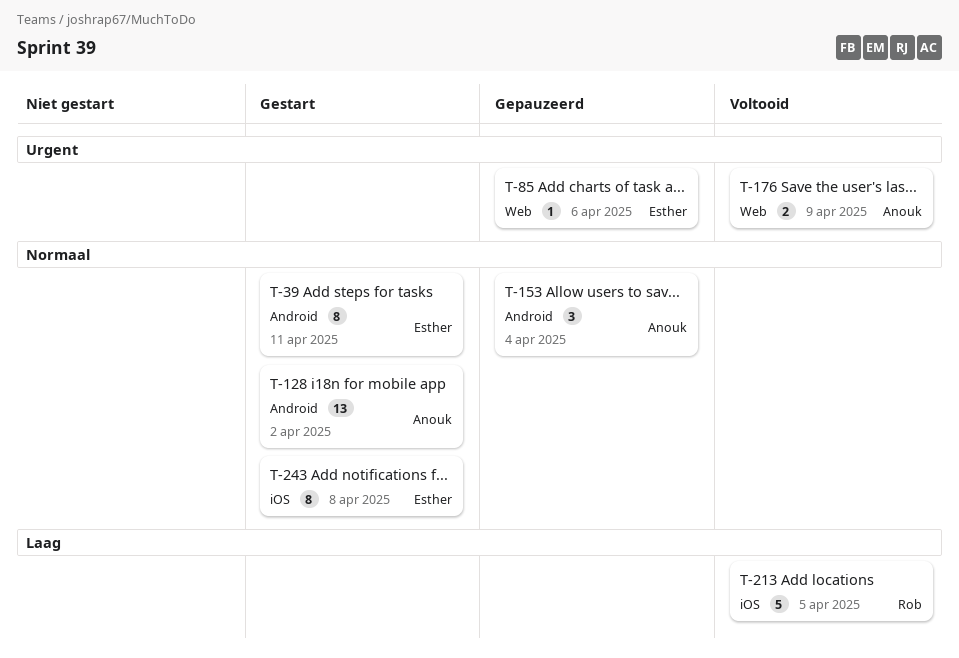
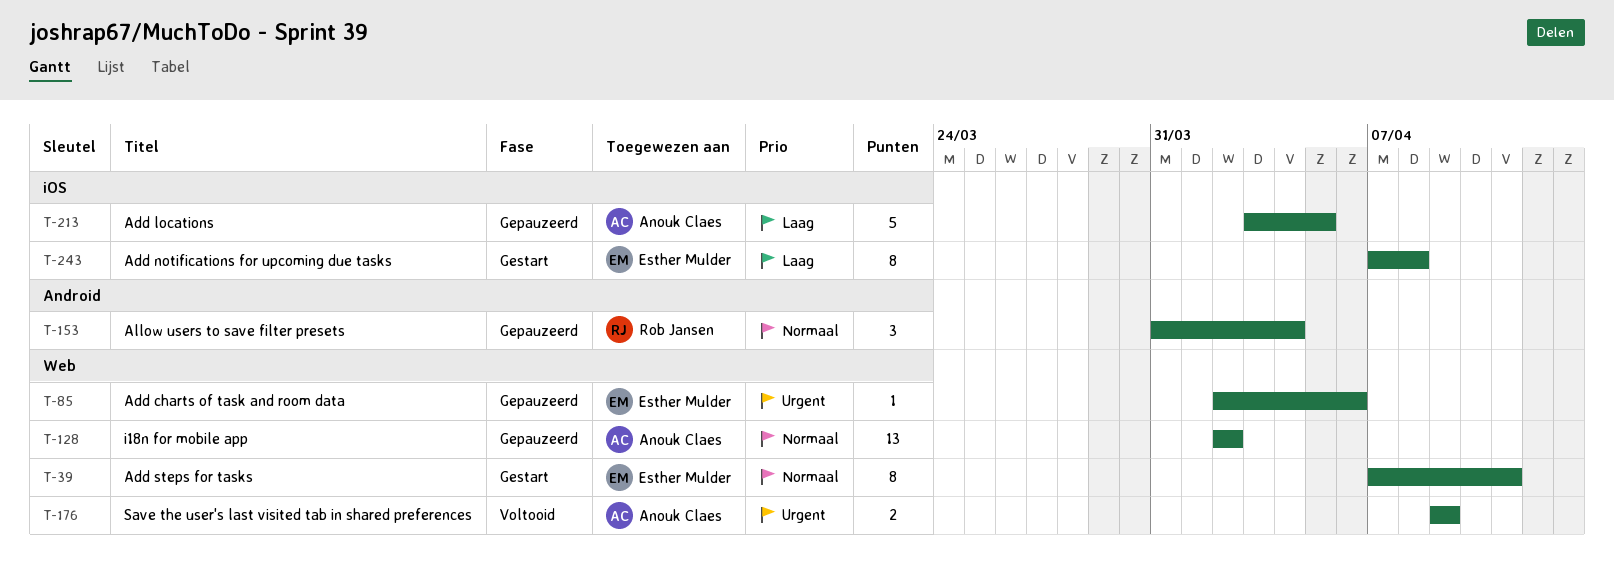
T-39, label: Android -> Web
T-128, status: Gestart -> Gepauzeerd
T-128, label: Android -> Web
T-153, owner: Anouk Claes -> Rob Jansen
T-213, status: Voltooid -> Gepauzeerd
T-213, owner: Rob Jansen -> Anouk Claes
T-243, priority: Normaal -> Laag

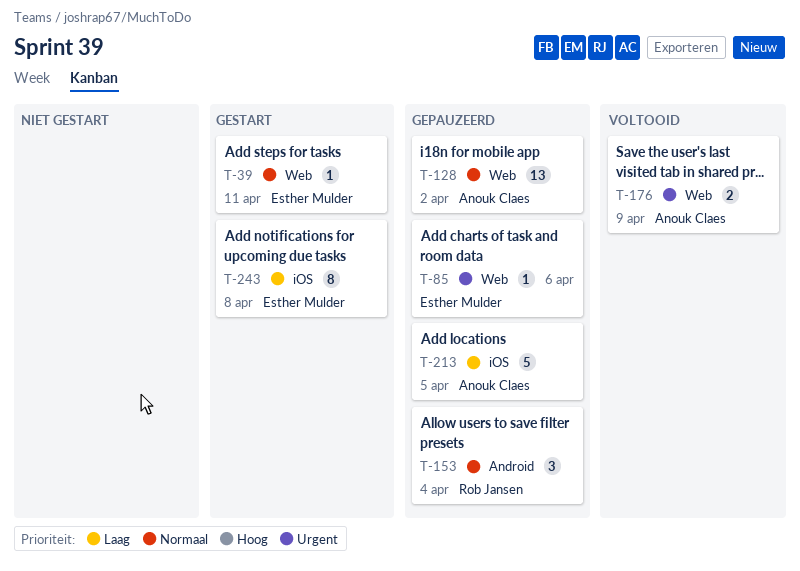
T-39, estimate: 8 -> 1

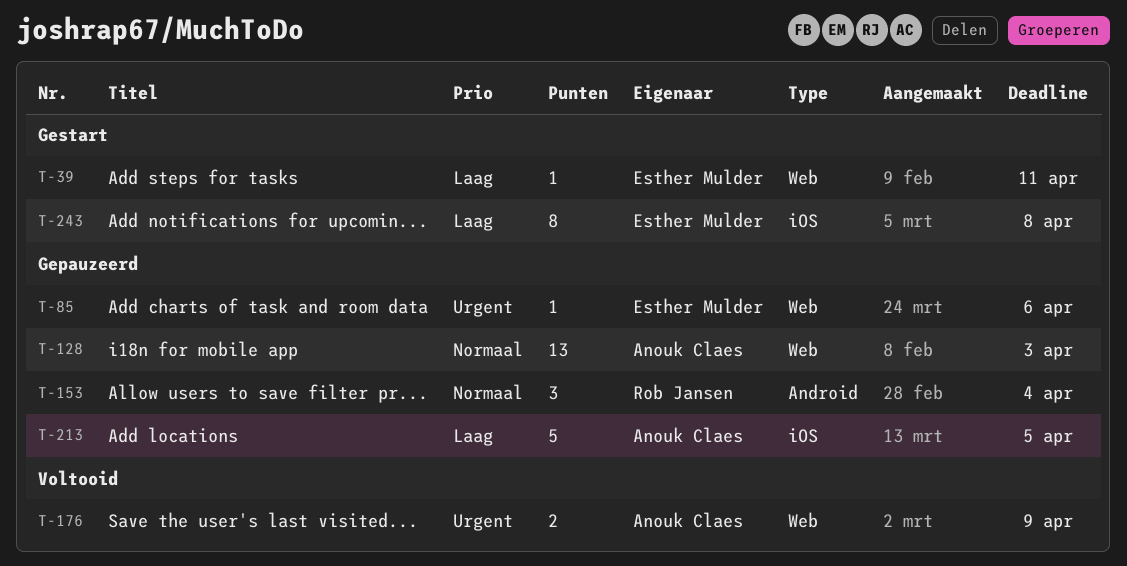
T-39, priority: Normaal -> Laag
T-128, due: Apr 2 -> Apr 3

